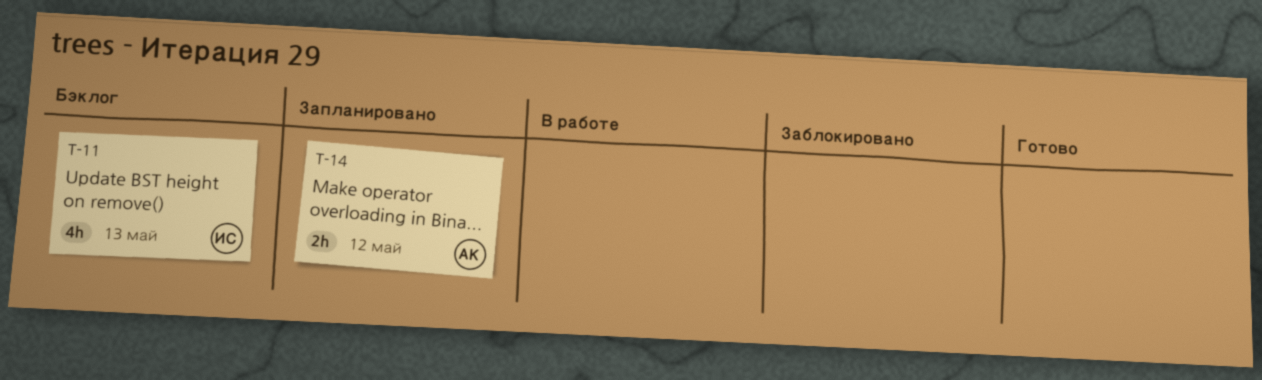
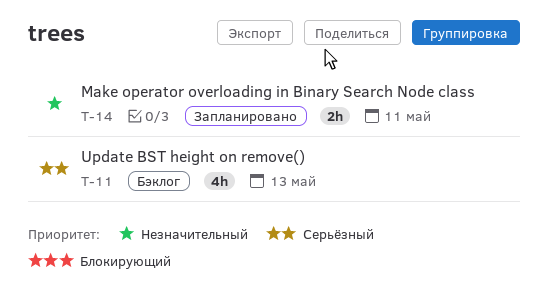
T-14, due: May 12 -> May 11

